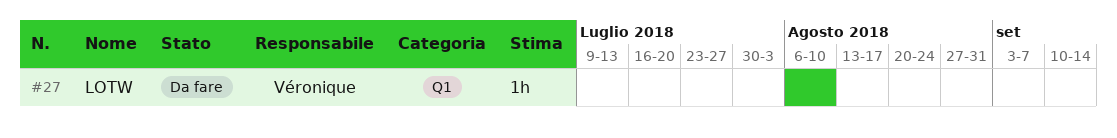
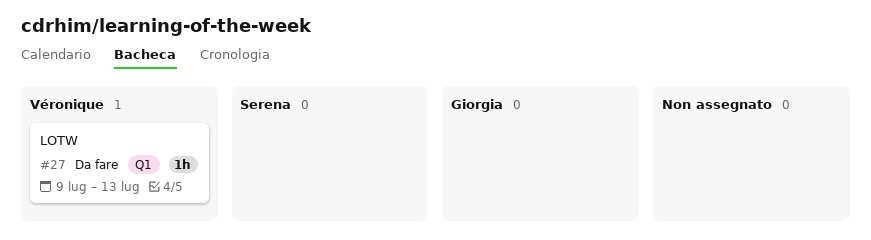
#27, start: Aug 6 -> Jul 9
#27, due: Aug 10 -> Jul 13

